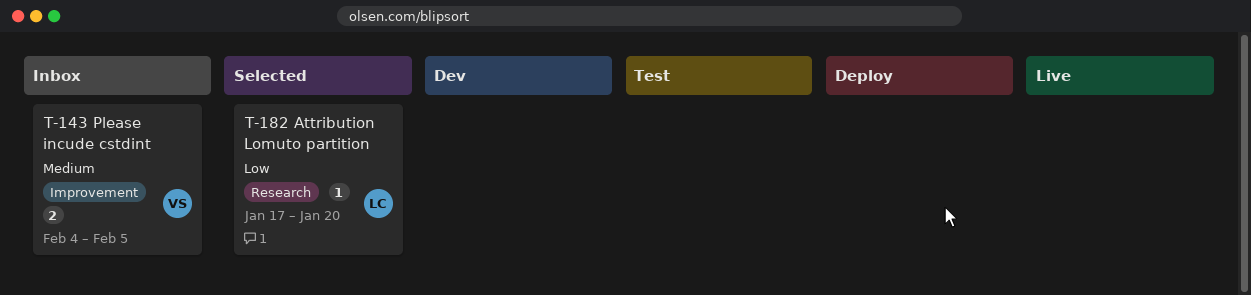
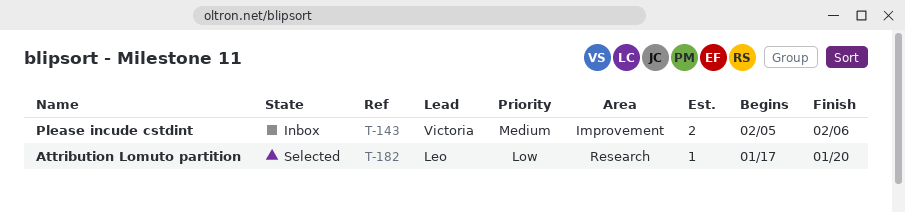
T-143, start: Feb 4 -> Feb 5
T-143, due: Feb 5 -> Feb 6

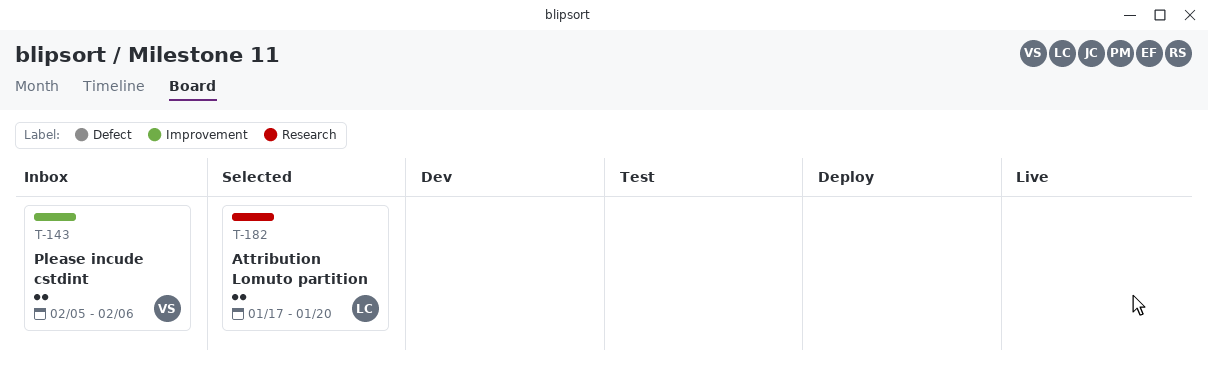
T-182, estimate: 1 -> 2

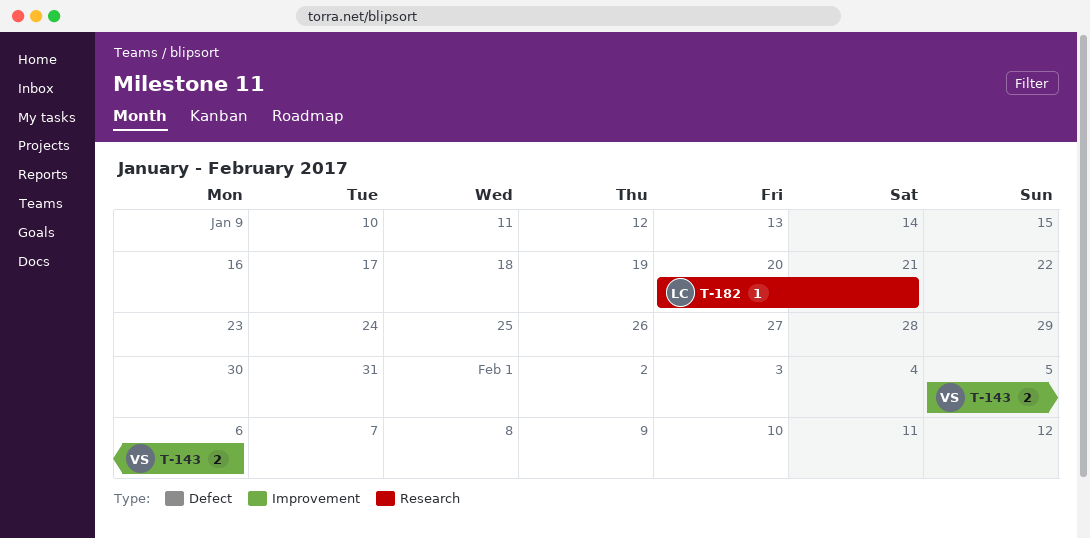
T-182, estimate: 2 -> 1
T-182, start: Jan 17 -> Jan 20
T-182, due: Jan 20 -> Jan 21

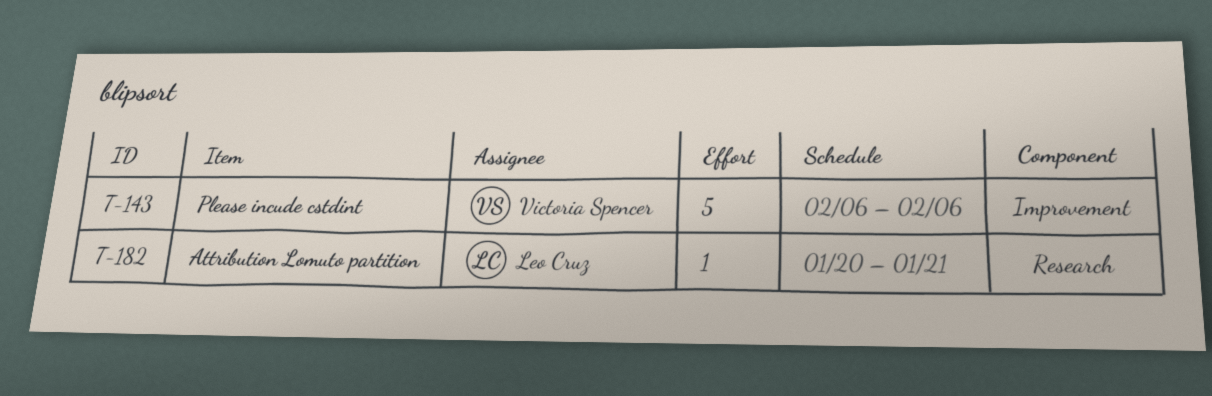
T-143, estimate: 2 -> 5
T-143, start: Feb 5 -> Feb 6

